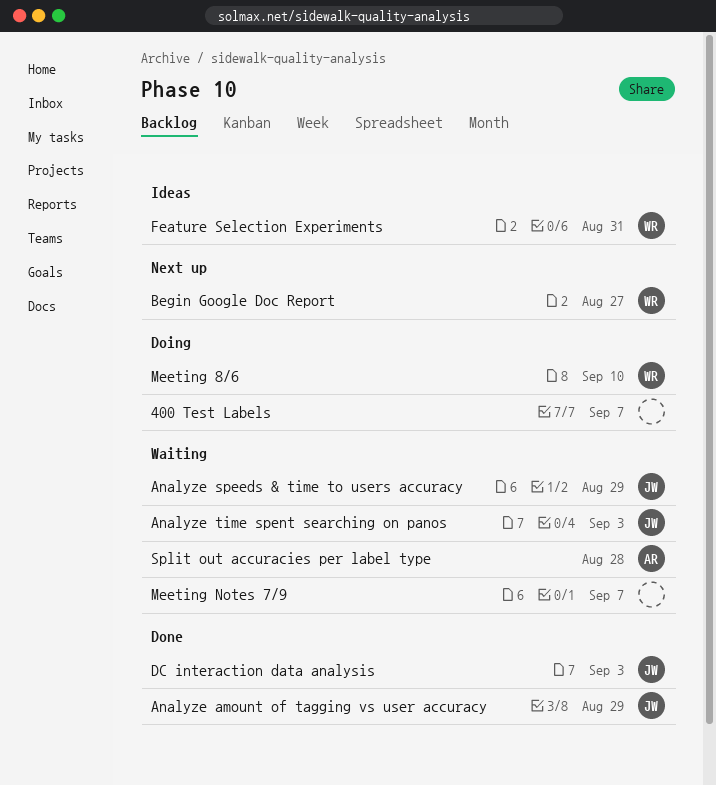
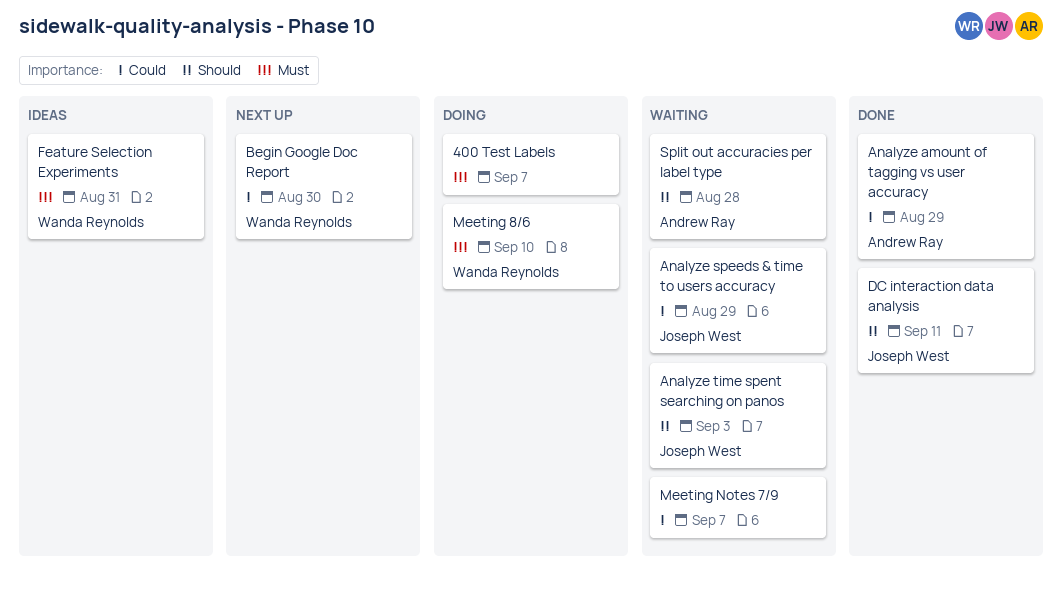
Analyze amount of tagging vs user accuracy, owner: Joseph West -> Andrew Ray
Begin Google Doc Report, due: Aug 27 -> Aug 30
DC interaction data analysis, due: Sep 3 -> Sep 11

